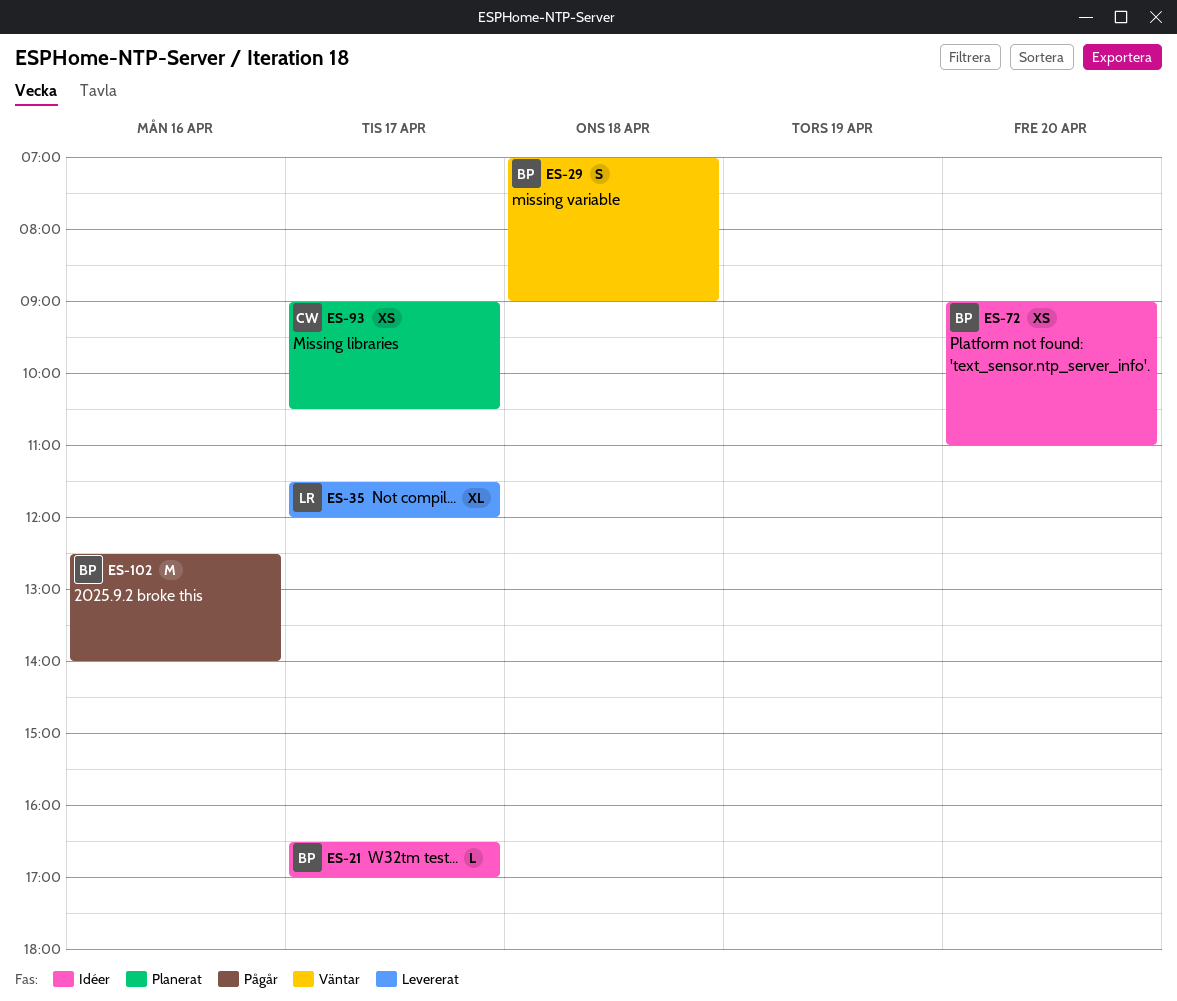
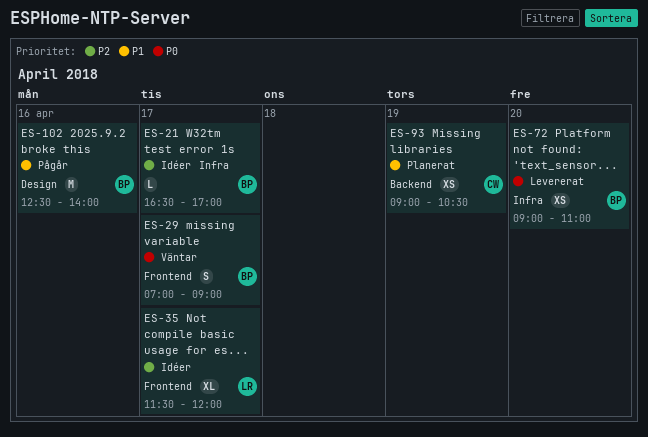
ES-29, day: Apr 18 -> Apr 17
ES-35, status: Levererat -> Idéer
ES-72, status: Idéer -> Levererat
ES-93, day: Apr 17 -> Apr 19

